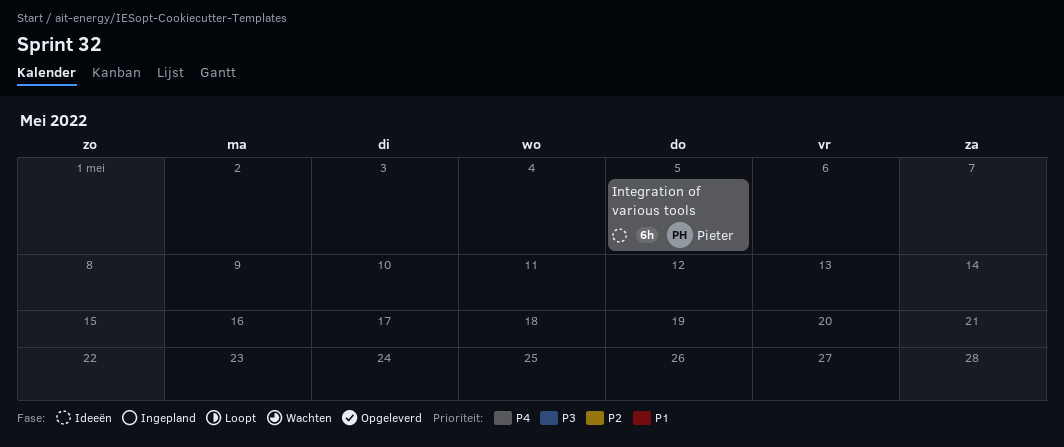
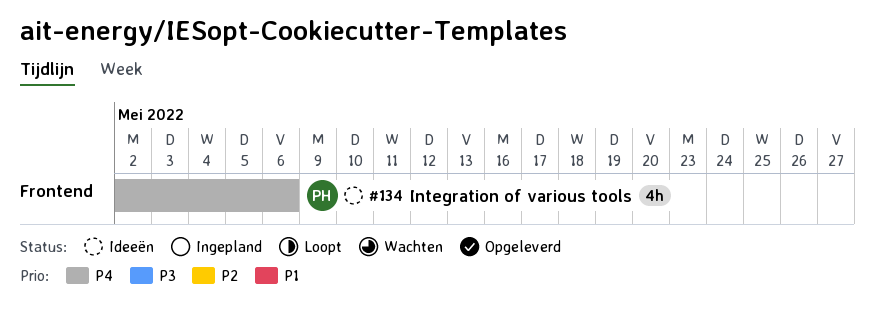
Integration of various tools, estimate: 6h -> 4h
Integration of various tools, due: May 5 -> May 6

